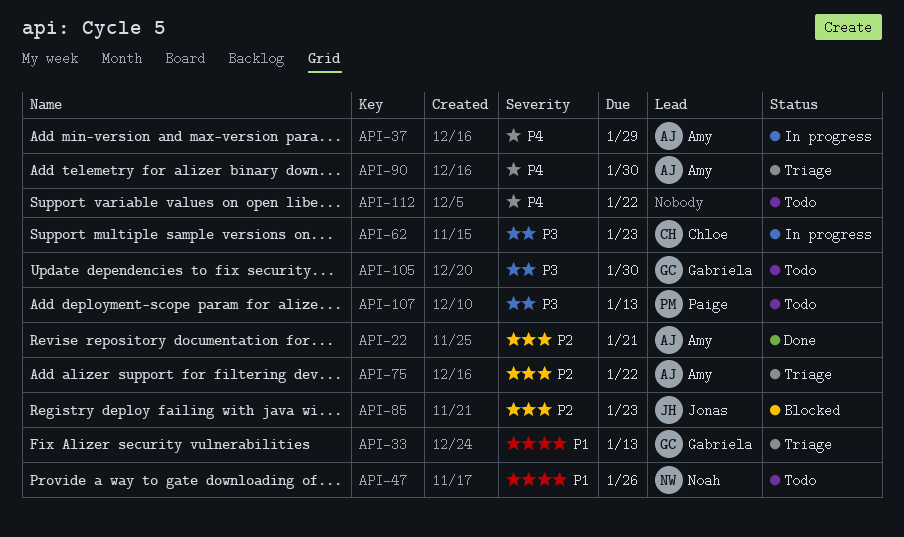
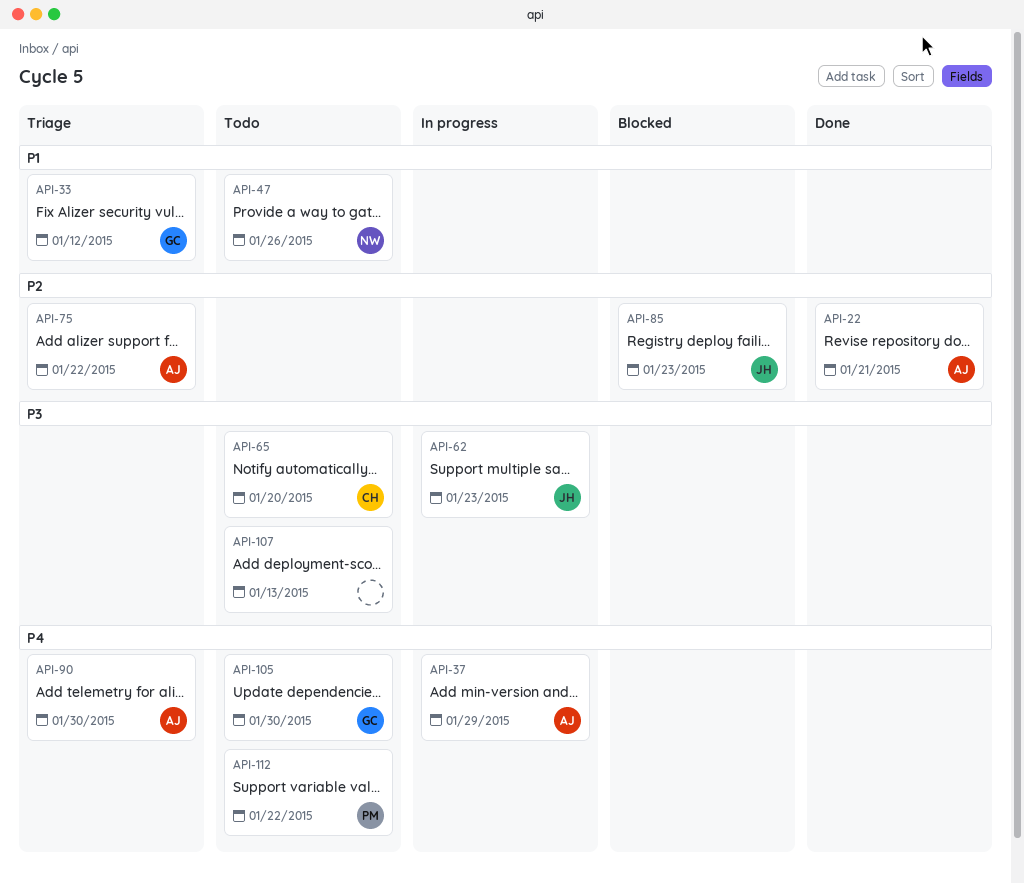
API-33, due: Jan 13 -> Jan 12
API-62, owner: Chloe -> Jonas
API-65: none -> present
API-105, priority: P3 -> P4
API-107, owner: Paige -> none
API-112, owner: none -> Paige

